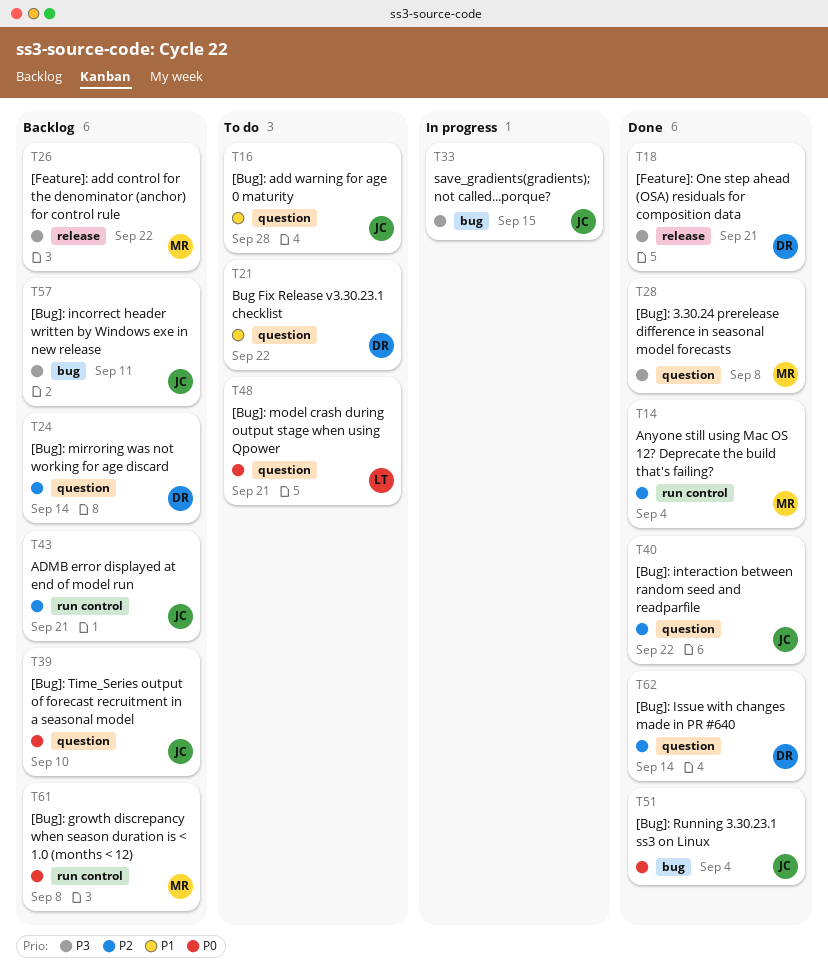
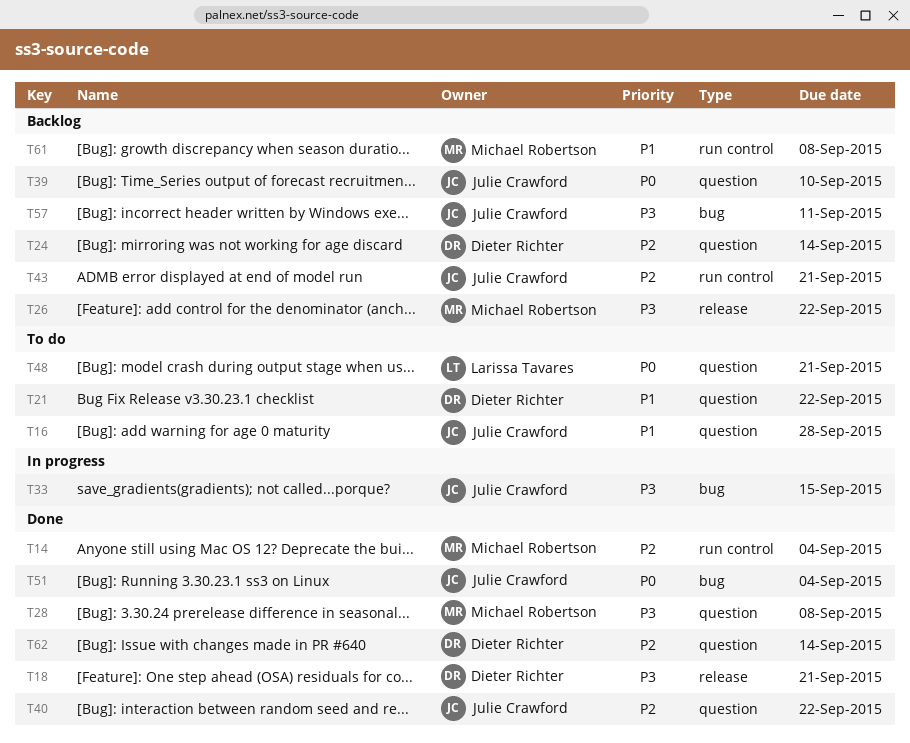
T61, priority: P0 -> P1

